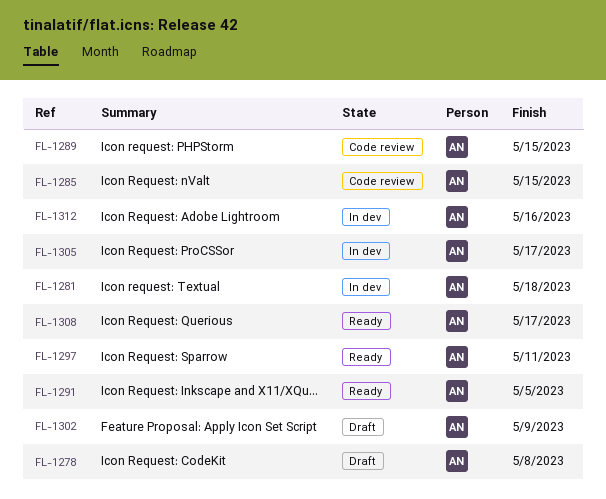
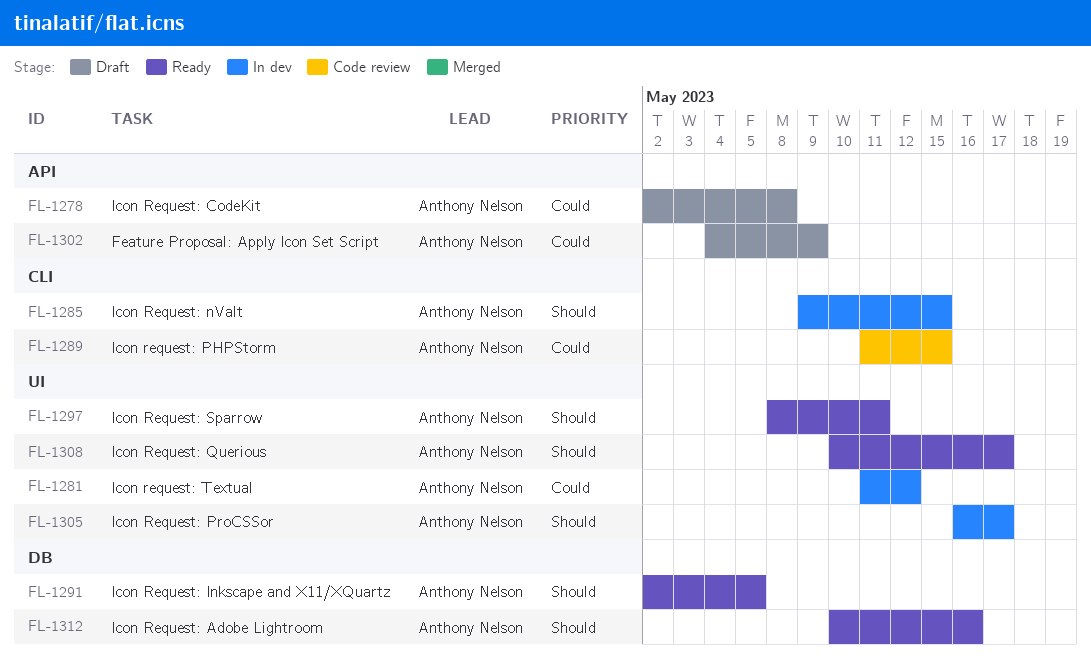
FL-1281, due: May 18 -> May 12
FL-1285, status: Code review -> In dev
FL-1312, status: In dev -> Ready

